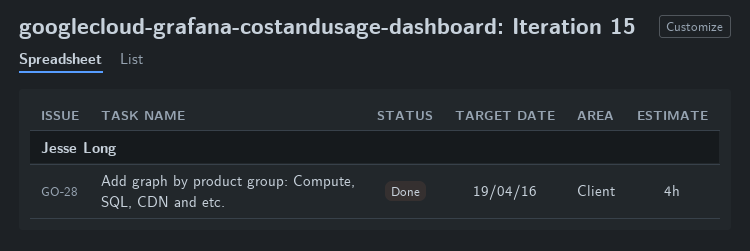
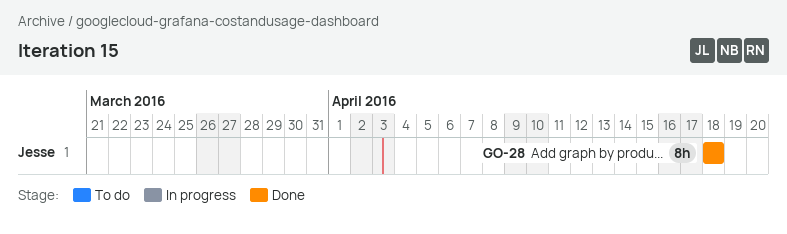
GO-28, estimate: 4h -> 8h
GO-28, due: Apr 19 -> Apr 18

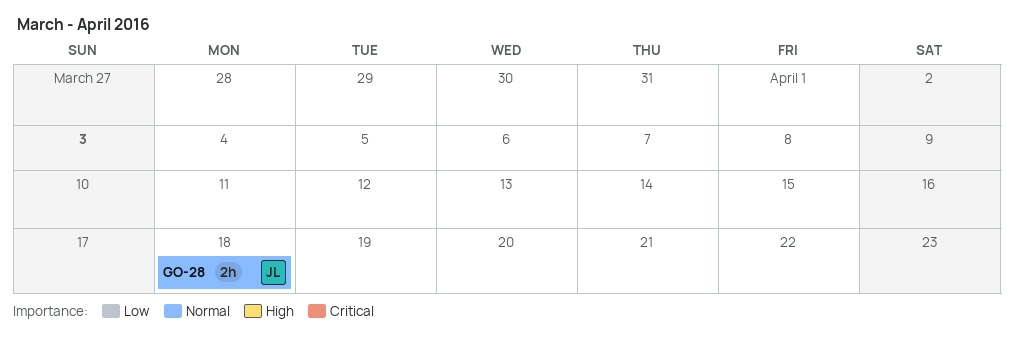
GO-28, estimate: 8h -> 2h

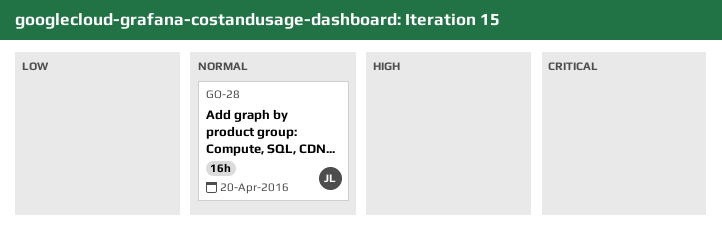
GO-28, estimate: 2h -> 16h
GO-28, due: Apr 18 -> Apr 20

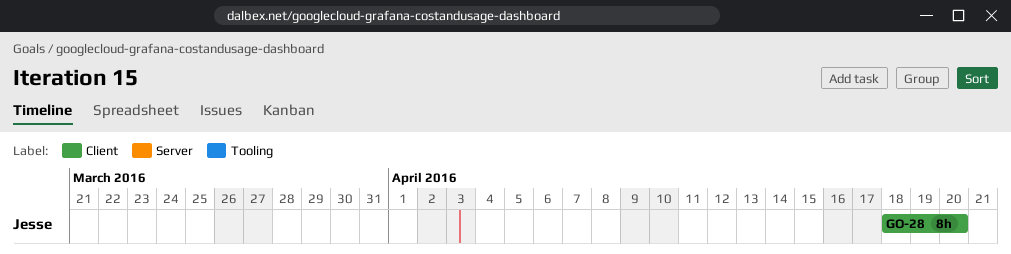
GO-28, estimate: 16h -> 8h

